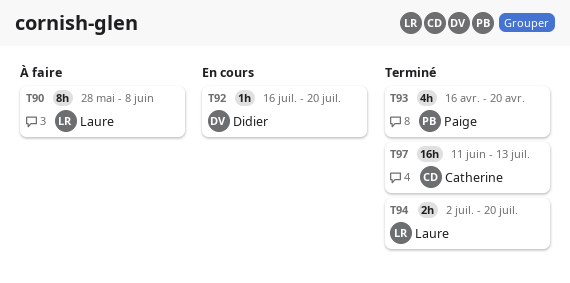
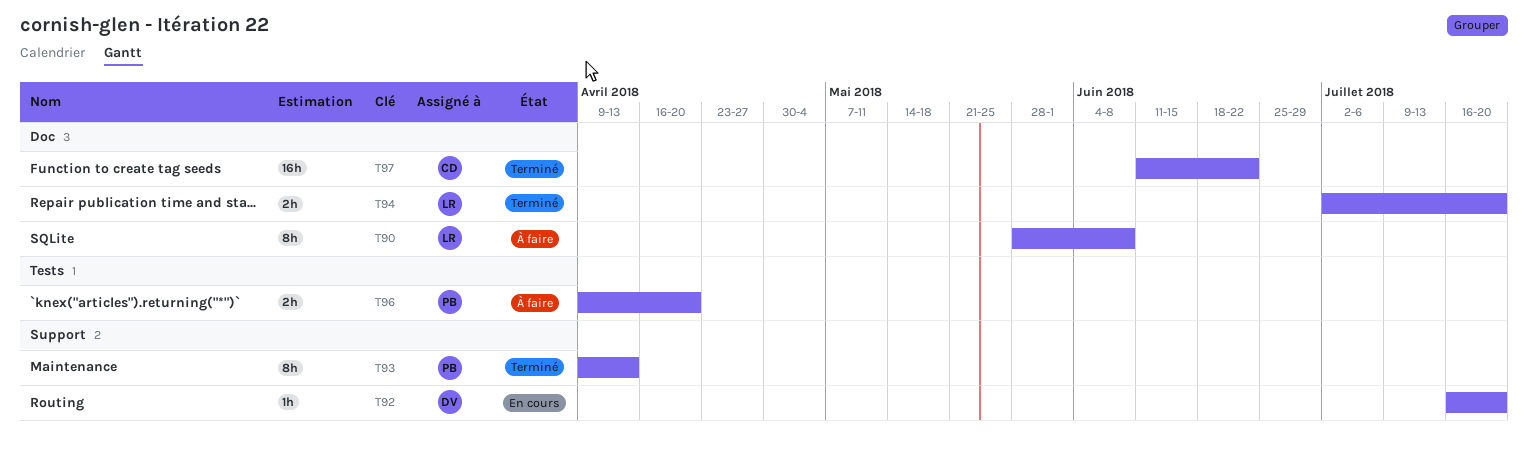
T93, estimate: 4h -> 8h
T93, start: Apr 16 -> Apr 9
T93, due: Apr 20 -> Apr 13
T96: none -> present
T97, due: Jul 13 -> Jun 22

